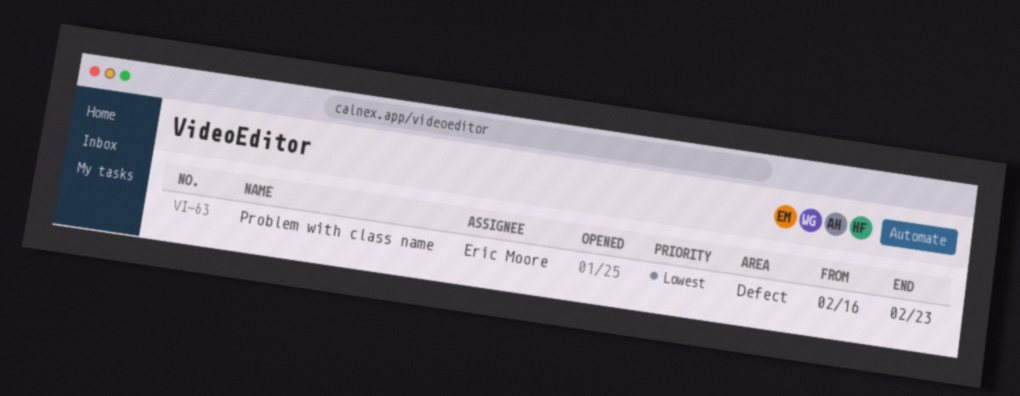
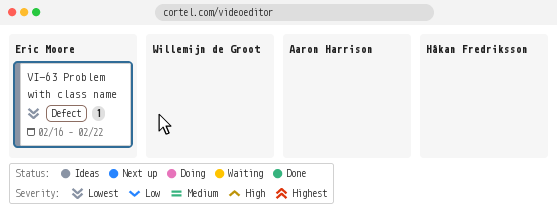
VI-63, due: Feb 23 -> Feb 22

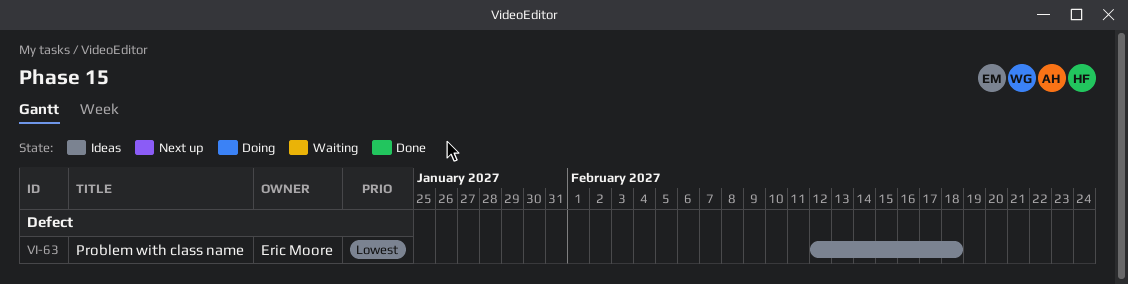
VI-63, start: Feb 16 -> Feb 12
VI-63, due: Feb 22 -> Feb 18

